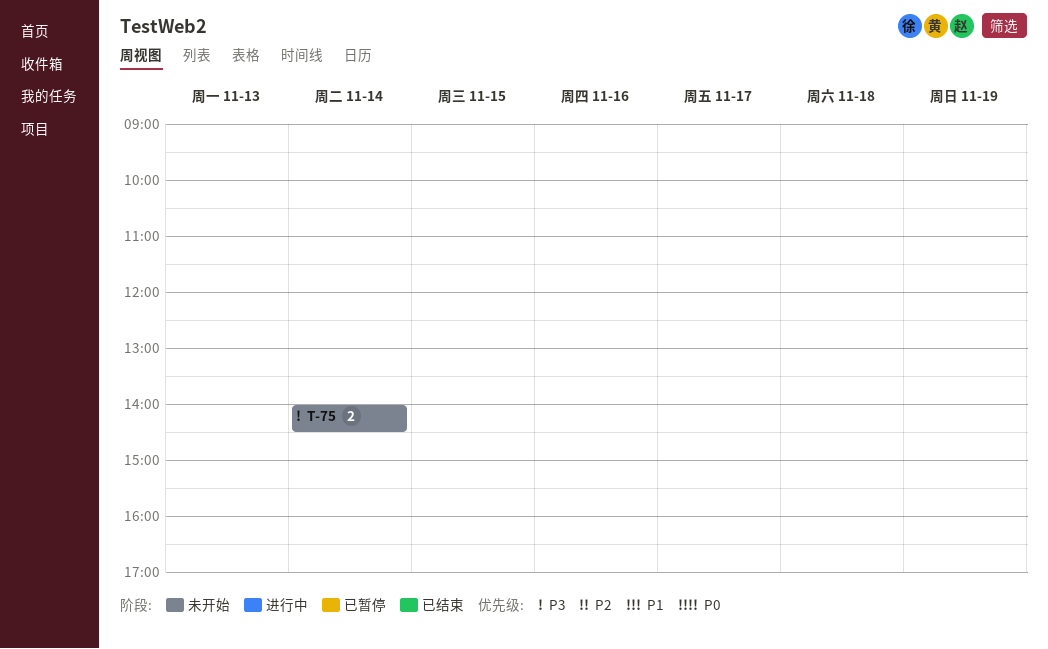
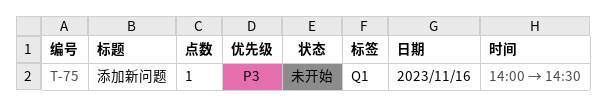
T-75, estimate: 2 -> 1
T-75, day: Nov 14 -> Nov 16

